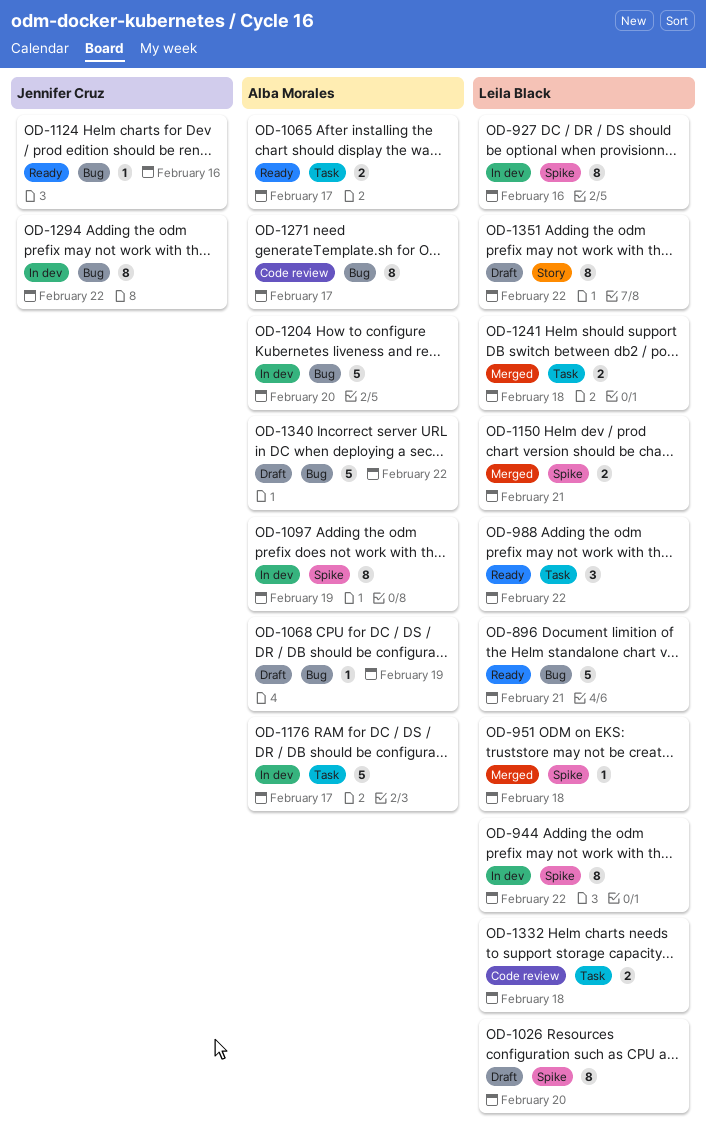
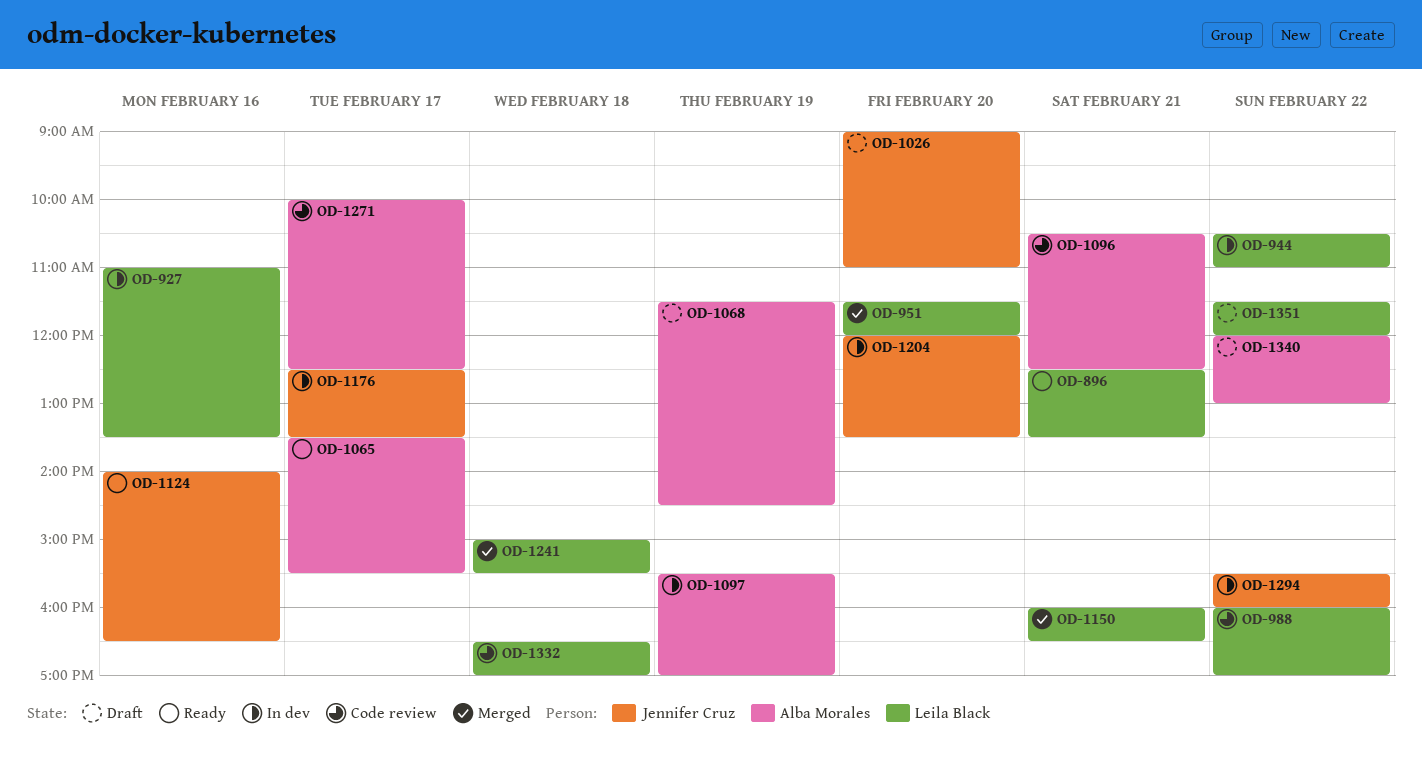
OD-951, day: Feb 18 -> Feb 20
OD-988, status: Ready -> Code review
OD-1026, owner: Leila Black -> Jennifer Cruz
OD-1096: none -> present
OD-1176, owner: Alba Morales -> Jennifer Cruz
OD-1204, owner: Alba Morales -> Jennifer Cruz

